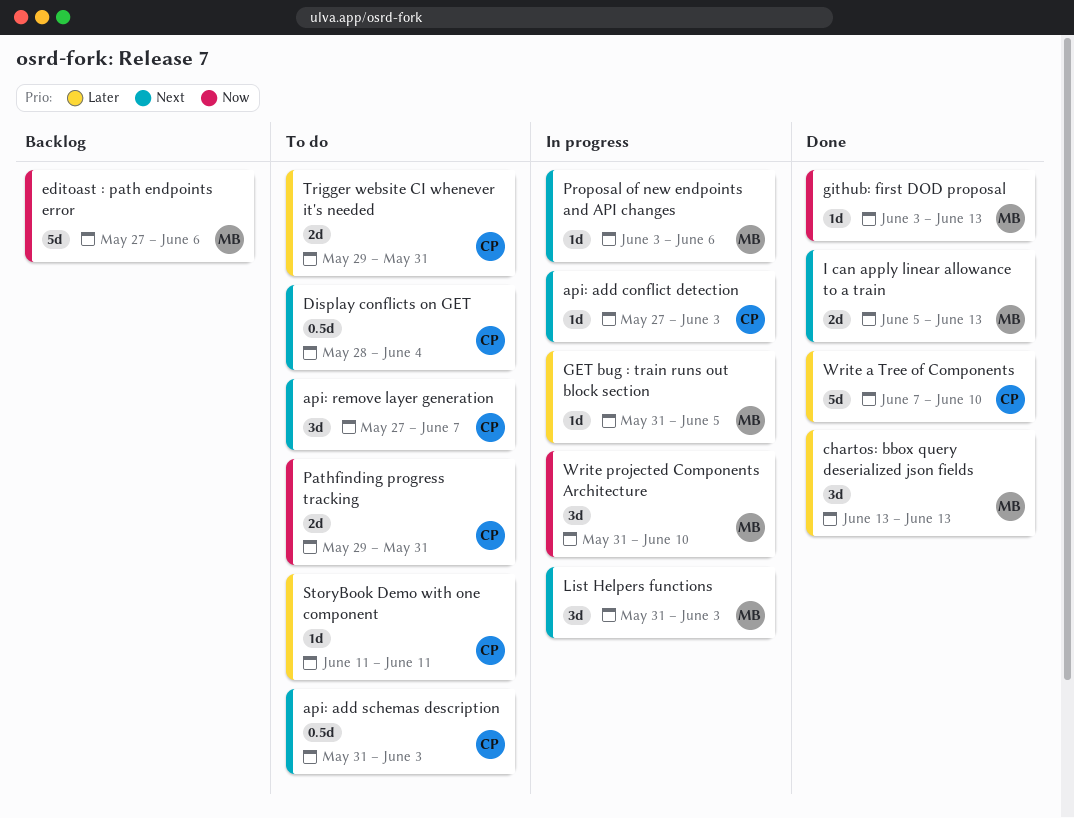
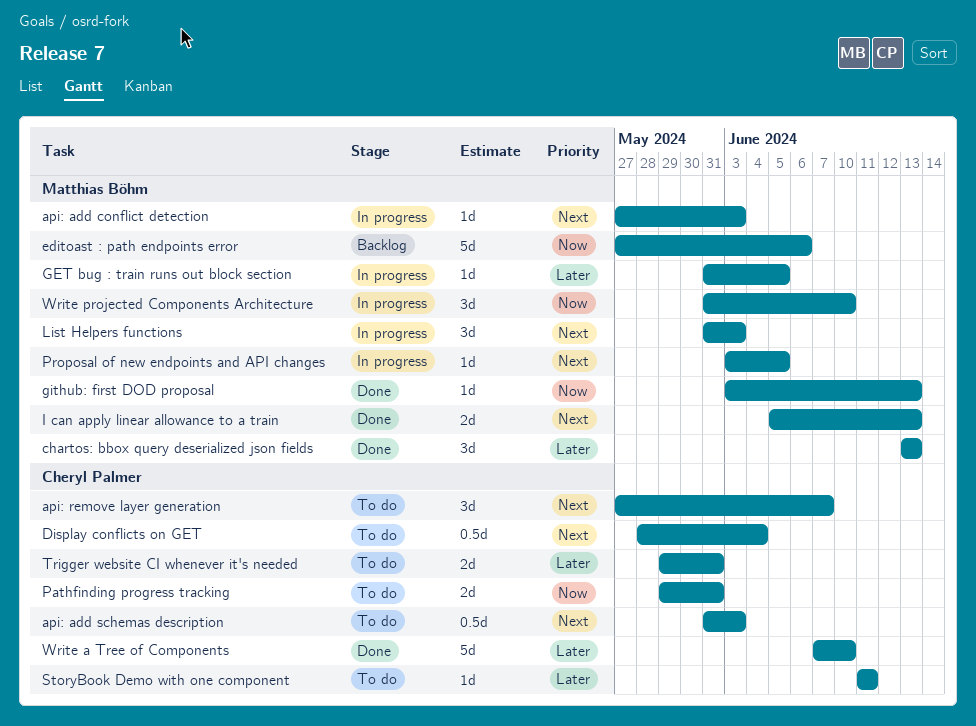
api: add conflict detection, owner: Cheryl Palmer -> Matthias Böhm
Proposal of new endpoints and API changes, due: Jun 6 -> Jun 5

